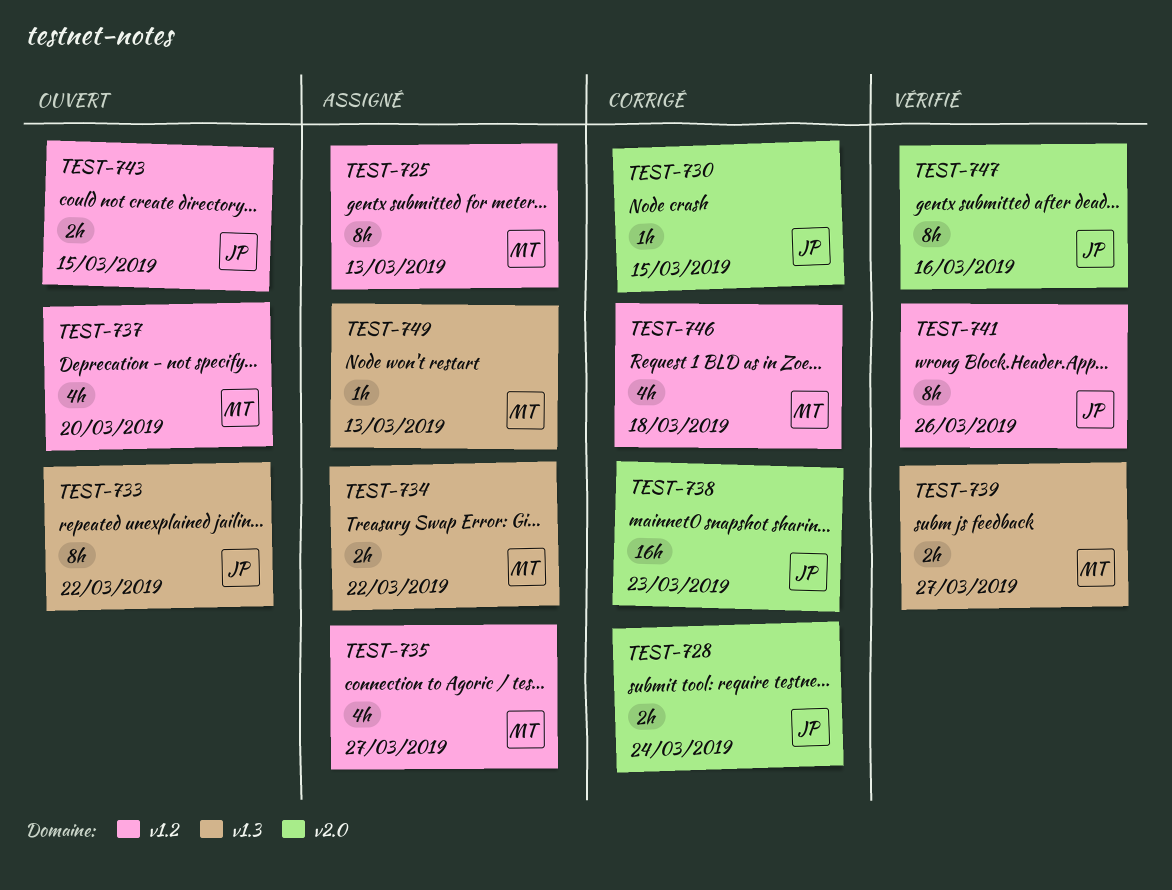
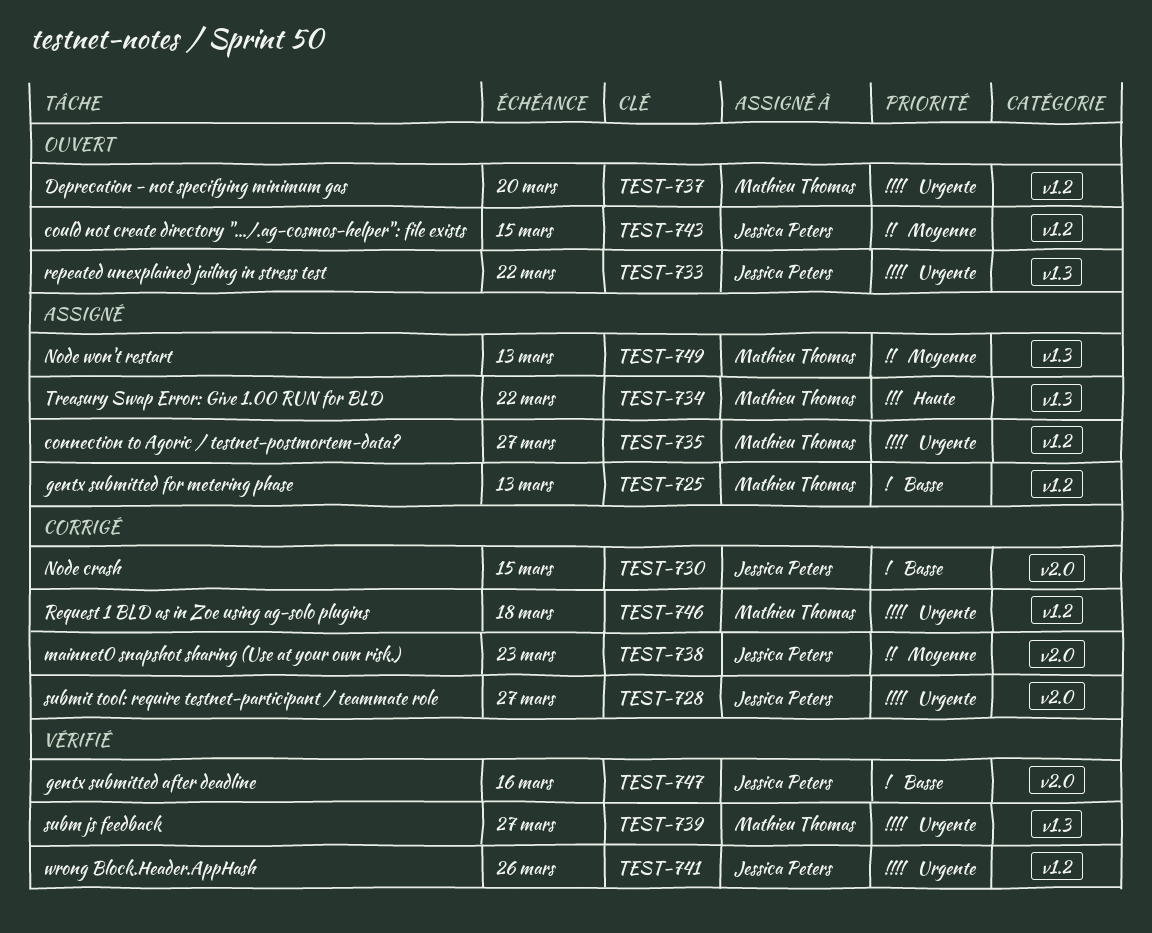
TEST-728, due: Mar 24 -> Mar 27

